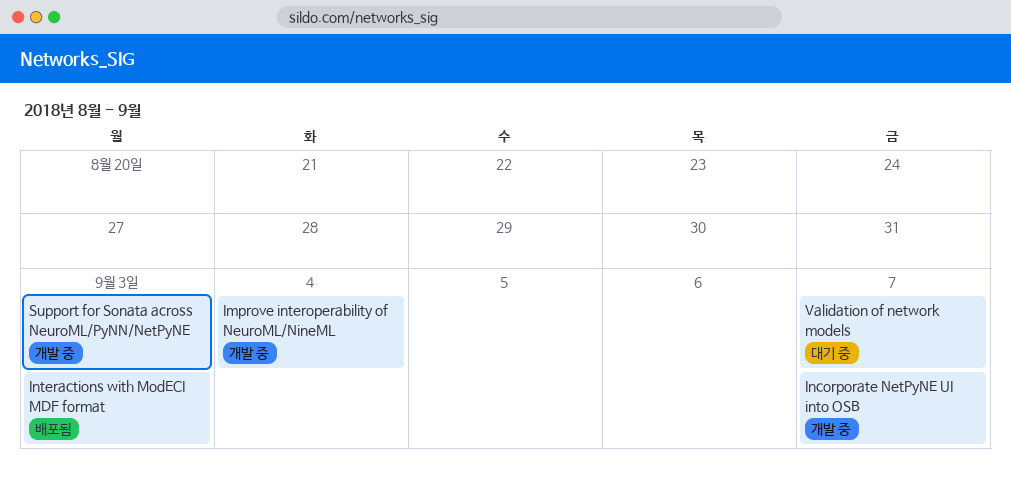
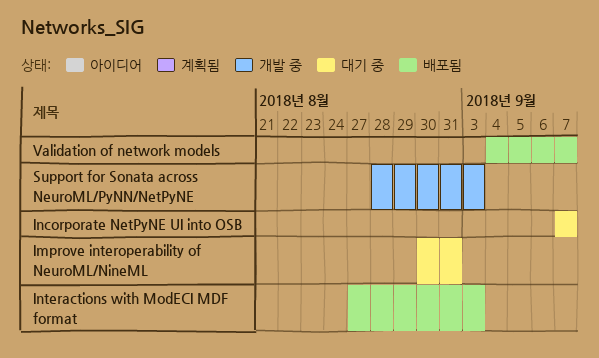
Improve interoperability of NeuroML/NineML, status: 개발 중 -> 대기 중
Improve interoperability of NeuroML/NineML, due: Sep 4 -> Aug 31
Incorporate NetPyNE UI into OSB, status: 개발 중 -> 대기 중
Validation of network models, status: 대기 중 -> 배포됨

